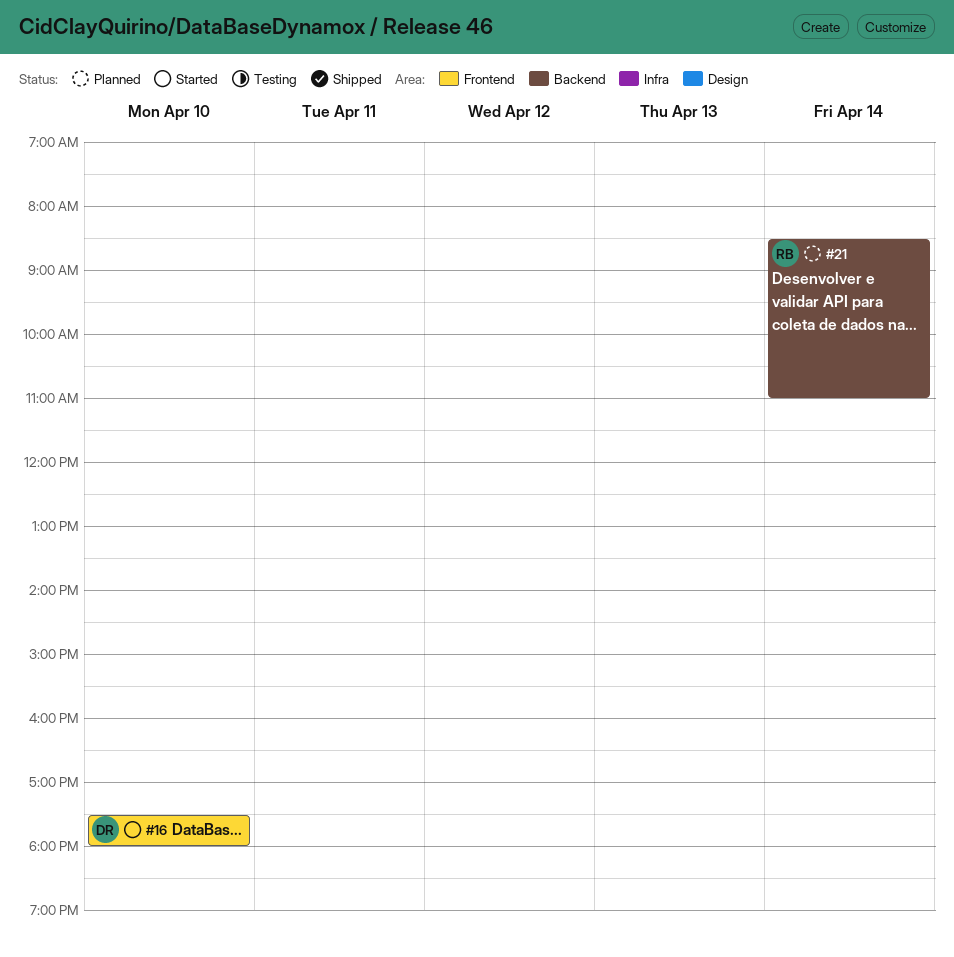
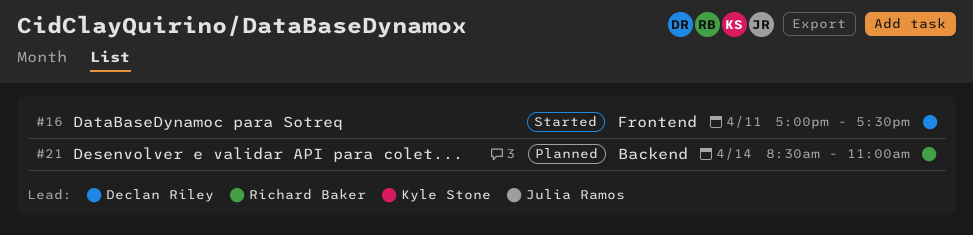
#16, day: Apr 10 -> Apr 11
#16, begins: 17:30 -> 17:00
#16, ends: 18:00 -> 17:30

